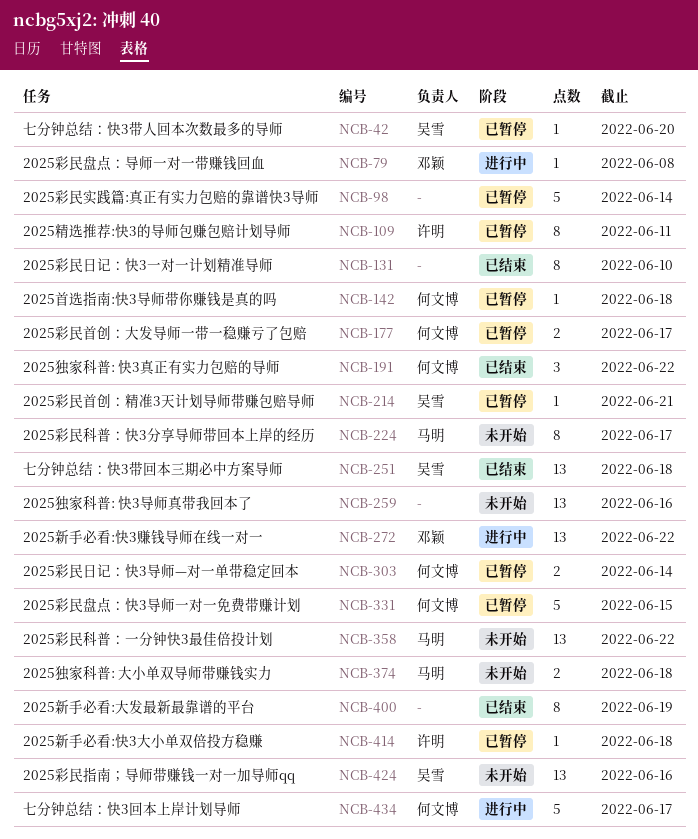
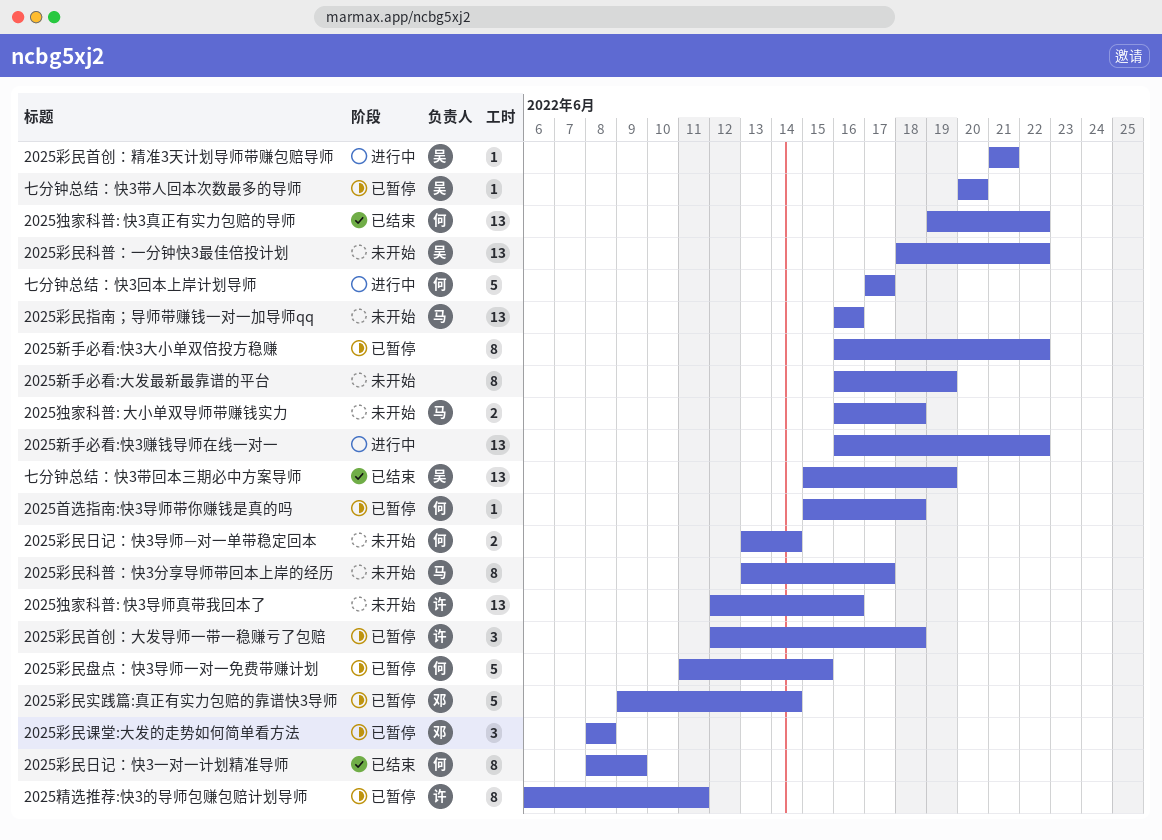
2025彩民实践篇:真正有实力包赔的靠谱快3导师, owner: none -> 邓颖
2025彩民指南；导师带赚钱一对一加导师qq, owner: 吴雪 -> 马明
2025彩民日记：快3一对一计划精准导师, owner: none -> 何文博
2025彩民日记：快3一对一计划精准导师, due: Jun 10 -> Jun 9
2025彩民日记：快3导师—对一单带稳定回本, status: 已暂停 -> 未开始
2025彩民盘点：导师一对一带赚钱回血: present -> none
2025彩民科普：一分钟快3最佳倍投计划, owner: 马明 -> 吴雪
2025彩民课堂:大发的走势如何简单看方法: none -> present
2025彩民首创：大发导师一带一稳赚亏了包赔, owner: 何文博 -> 许明
2025彩民首创：大发导师一带一稳赚亏了包赔, estimate: 2 -> 3
2025彩民首创：大发导师一带一稳赚亏了包赔, due: Jun 17 -> Jun 18
2025彩民首创：精准3天计划导师带赚包赔导师, status: 已暂停 -> 进行中
2025新手必看:大发最新最靠谱的平台, status: 已结束 -> 未开始
2025新手必看:快3大小单双倍投方稳赚, owner: 许明 -> none
2025新手必看:快3大小单双倍投方稳赚, estimate: 1 -> 8
2025新手必看:快3大小单双倍投方稳赚, due: Jun 18 -> Jun 22
2025新手必看:快3赚钱导师在线一对一, owner: 邓颖 -> none
2025独家科普: 快3导师真带我回本了, owner: none -> 许明
2025独家科普: 快3真正有实力包赔的导师, estimate: 3 -> 13
七分钟总结：快3带回本三期必中方案导师, due: Jun 18 -> Jun 19

